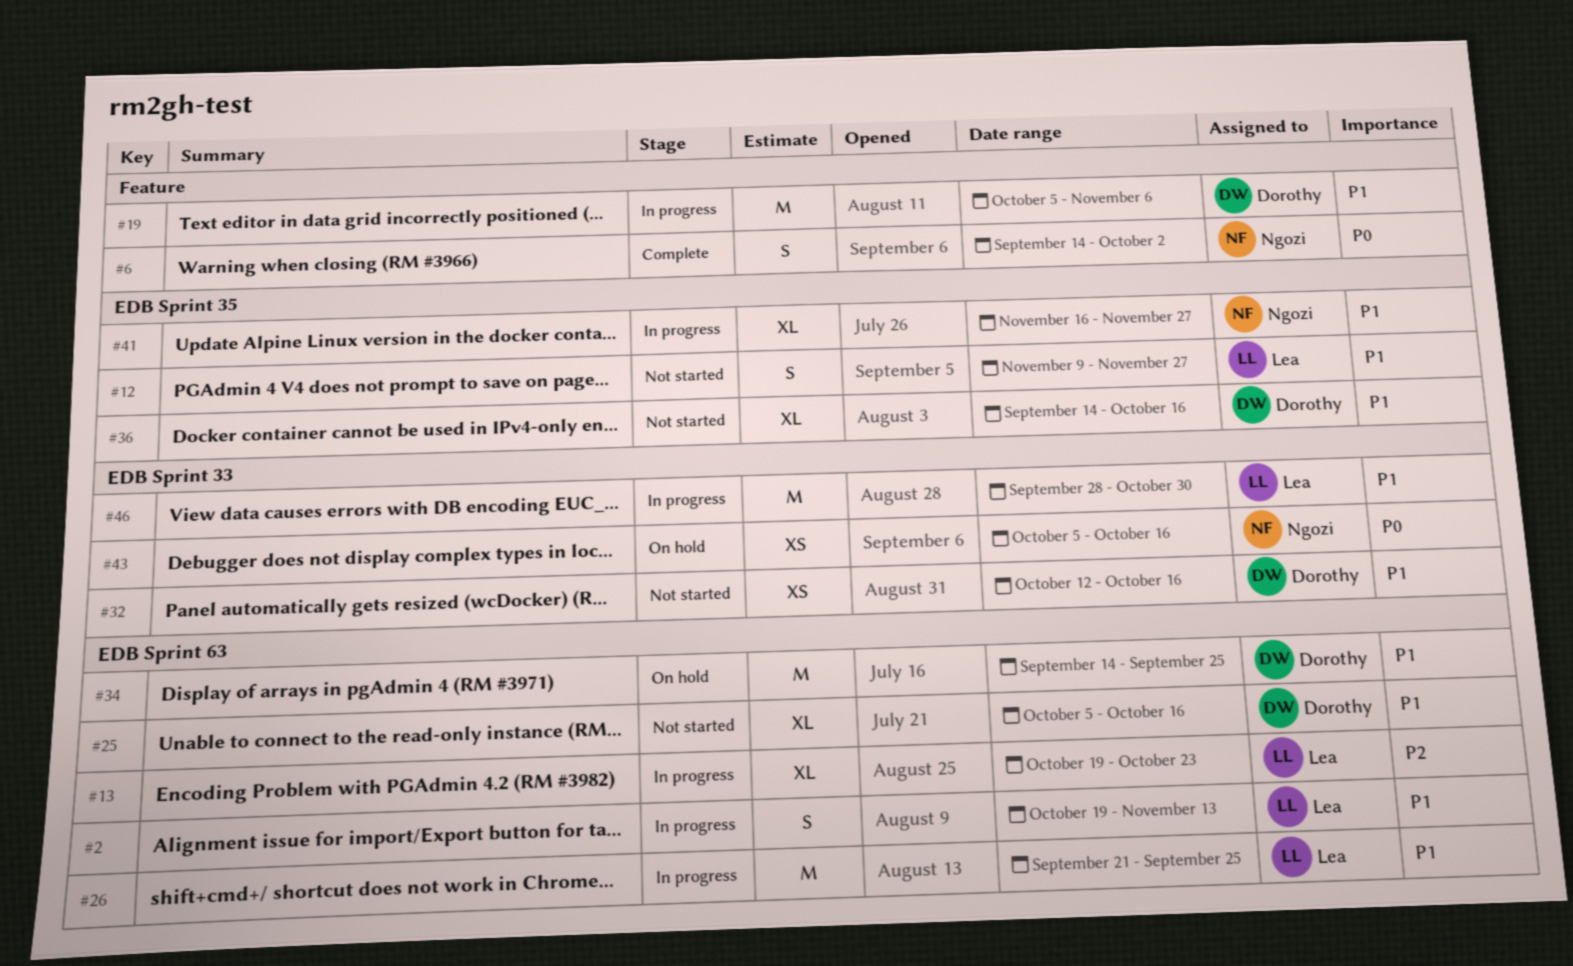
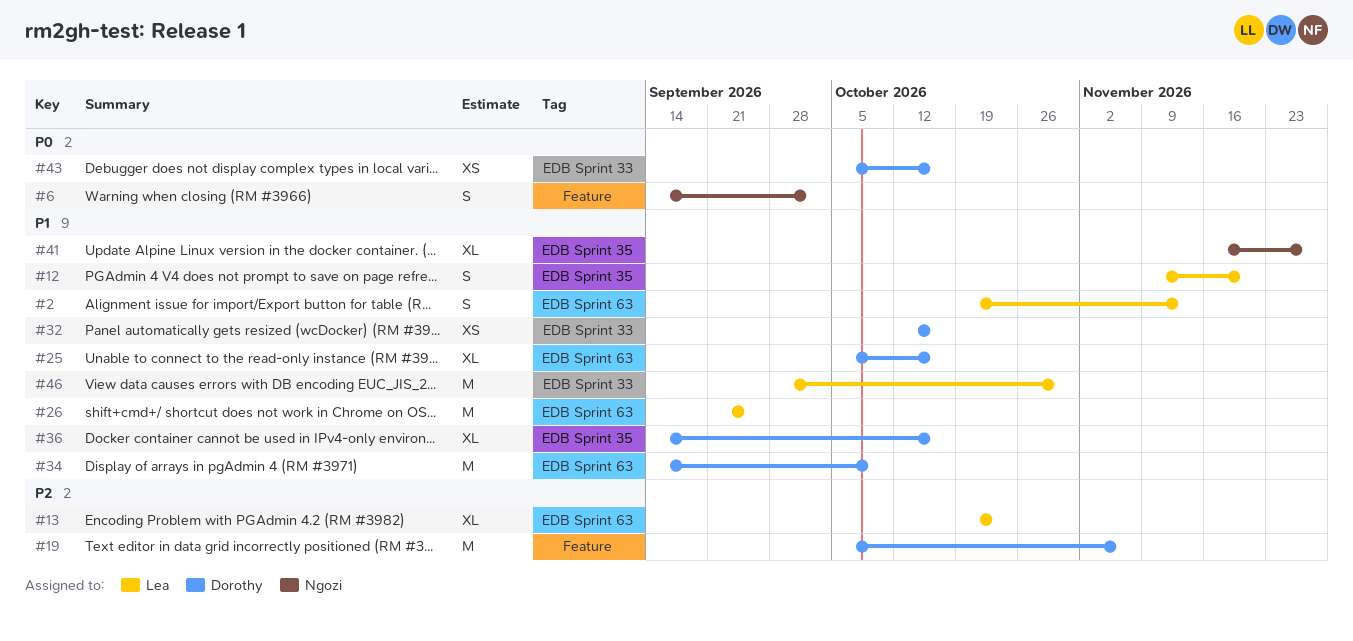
#12, due: Nov 27 -> Nov 20
#19, priority: P1 -> P2
#34, due: Sep 25 -> Oct 9
#43, owner: Ngozi -> Dorothy

